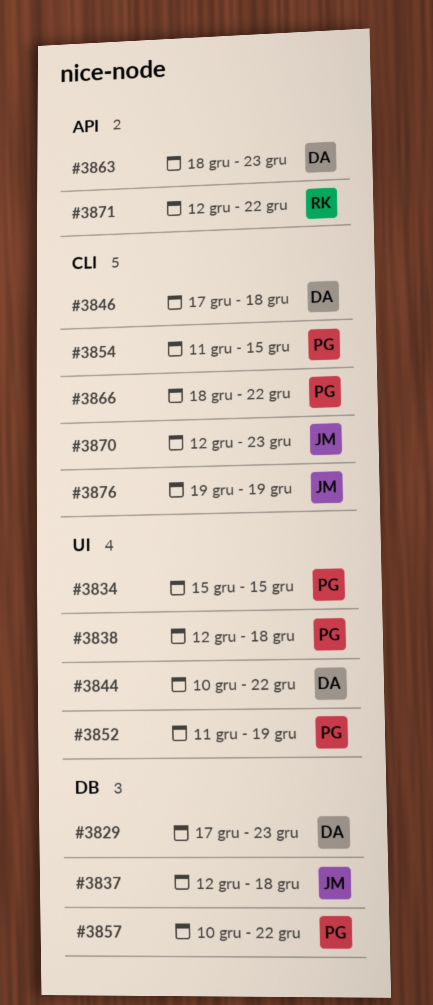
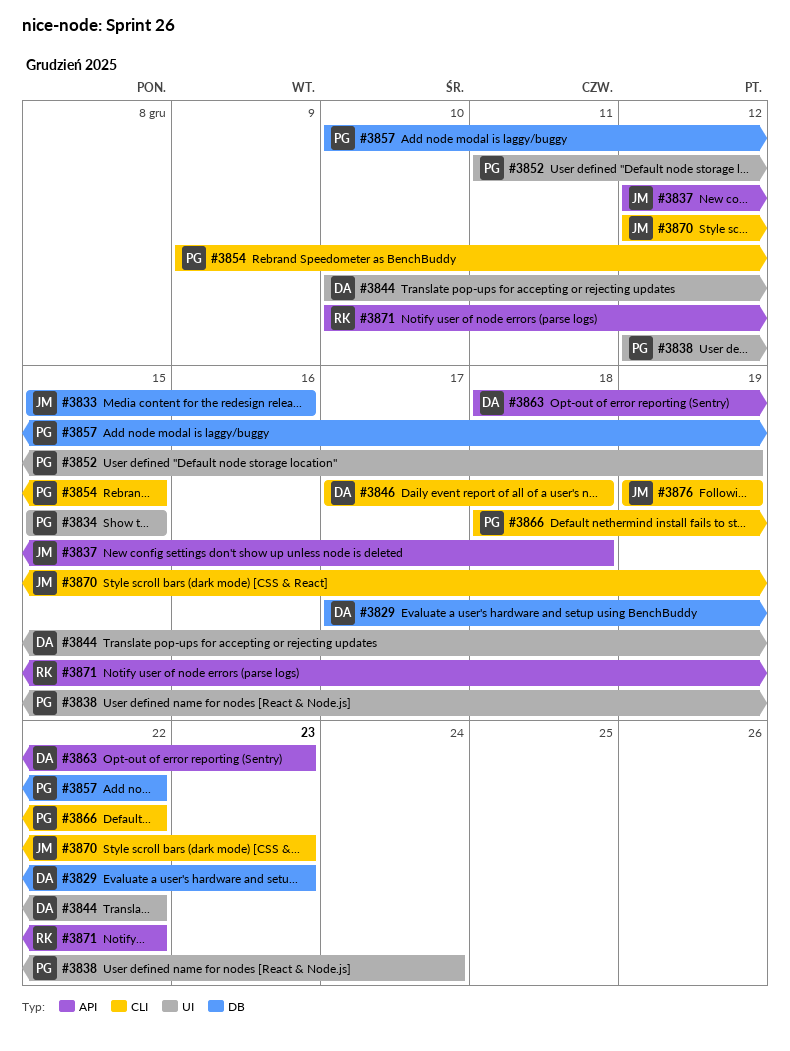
#3833: none -> present
#3837, label: DB -> API
#3838, due: Dec 18 -> Dec 24
#3854, start: Dec 11 -> Dec 9
#3871, start: Dec 12 -> Dec 10

